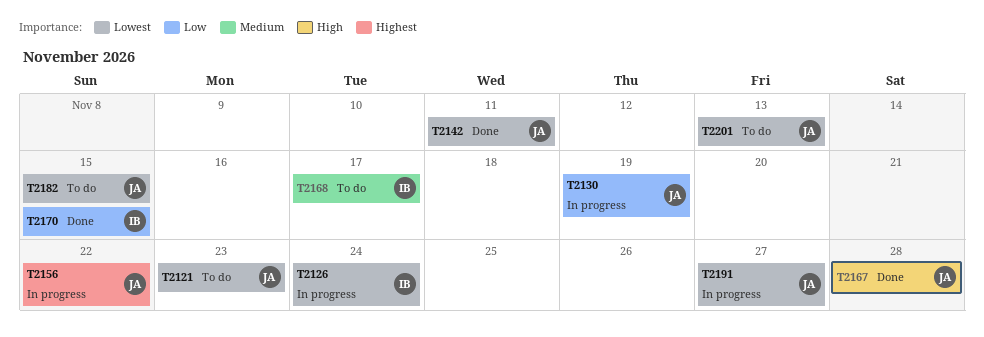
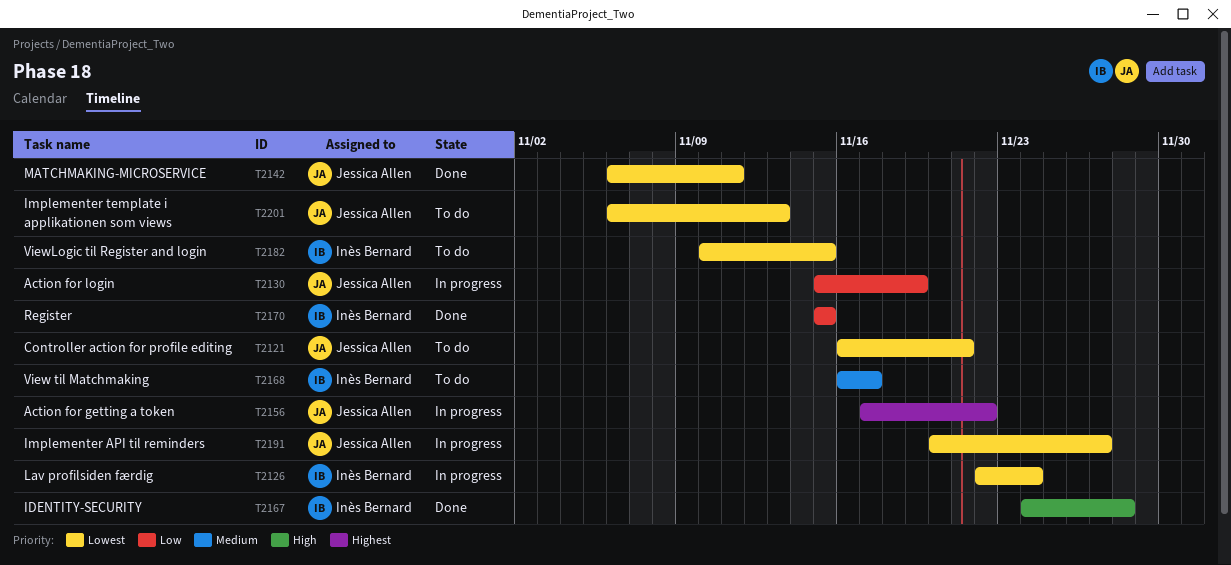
T2121, due: Nov 23 -> Nov 21
T2167, owner: Jessica Allen -> Inès Bernard
T2182, owner: Jessica Allen -> Inès Bernard

